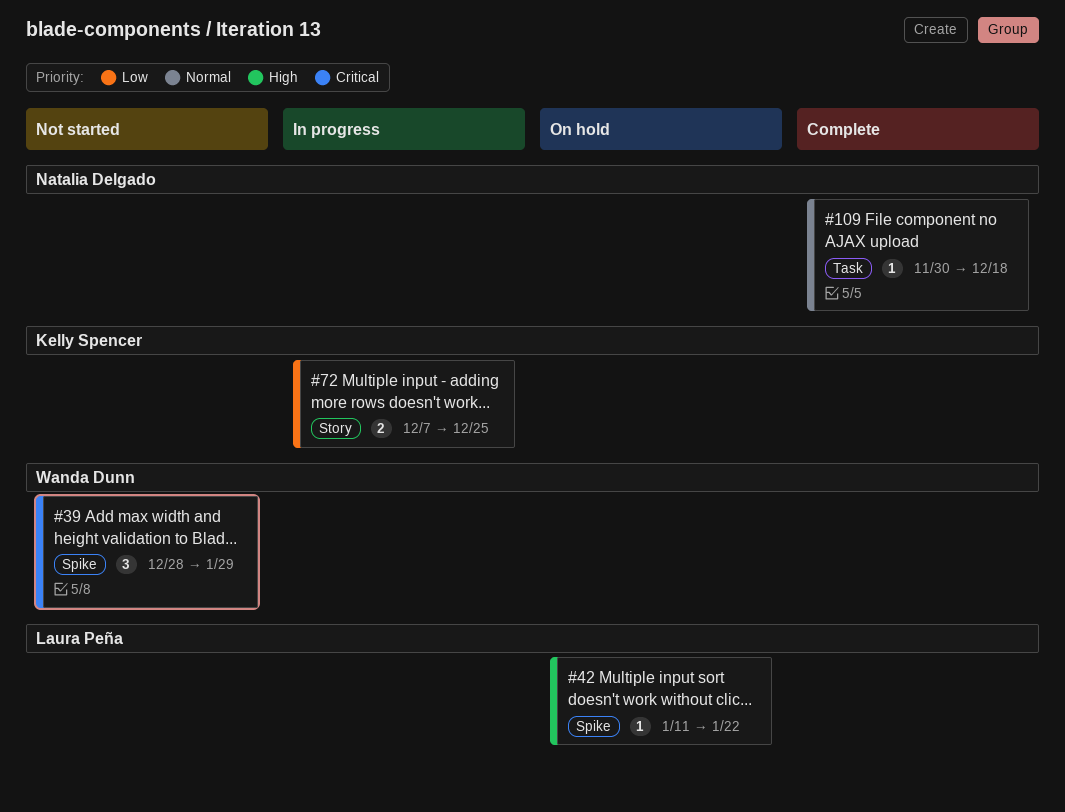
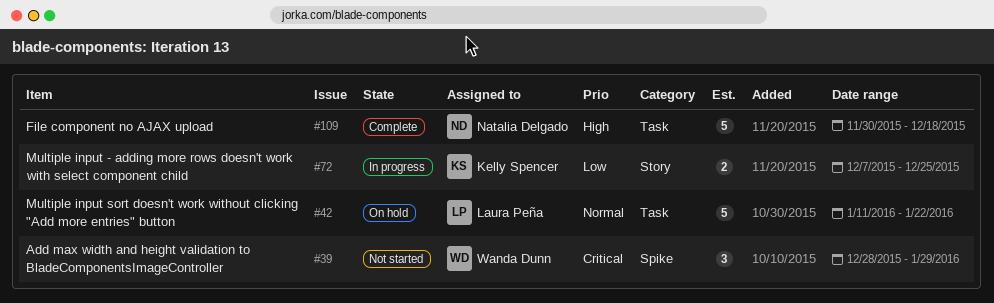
#42, priority: High -> Normal
#42, label: Spike -> Task
#42, estimate: 1 -> 5
#109, priority: Normal -> High
#109, estimate: 1 -> 5

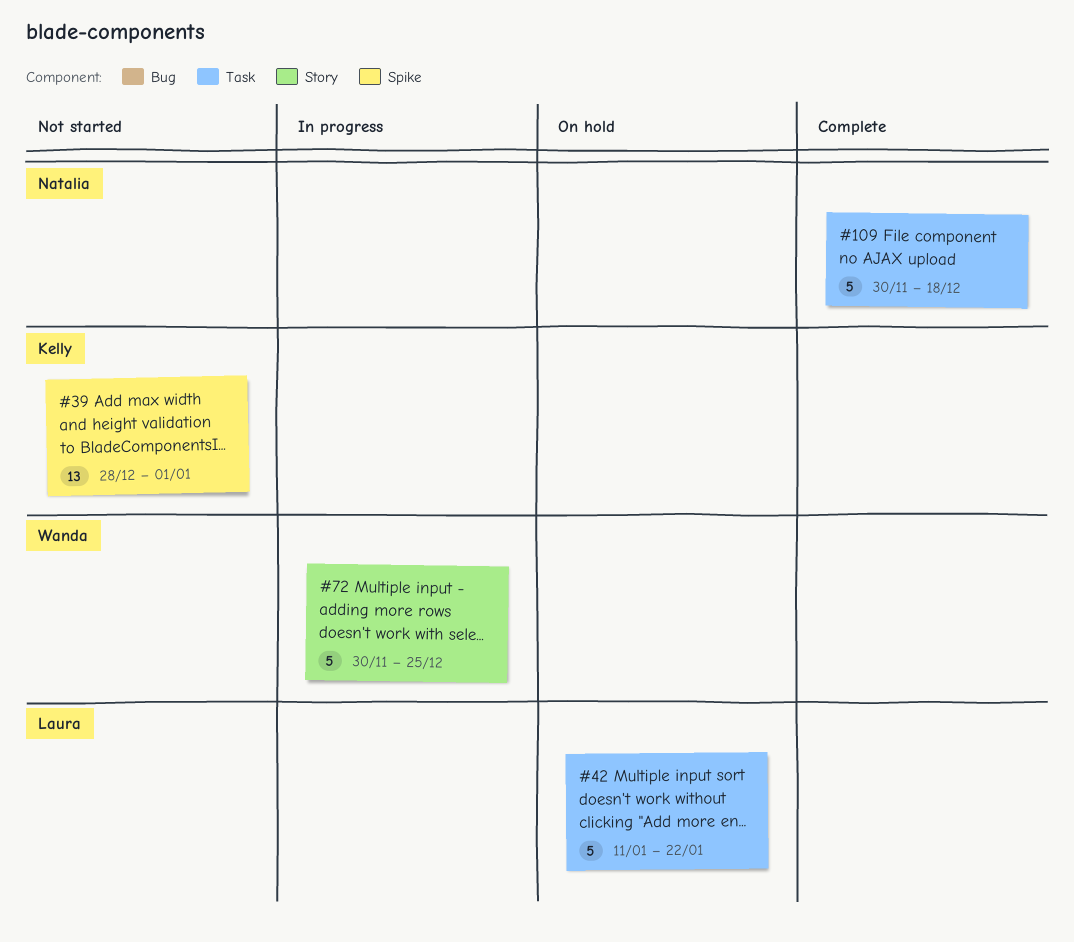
#39, owner: Wanda Dunn -> Kelly Spencer
#39, estimate: 3 -> 13
#39, due: Jan 29 -> Jan 1
#72, owner: Kelly Spencer -> Wanda Dunn
#72, estimate: 2 -> 5
#72, start: Dec 7 -> Nov 30

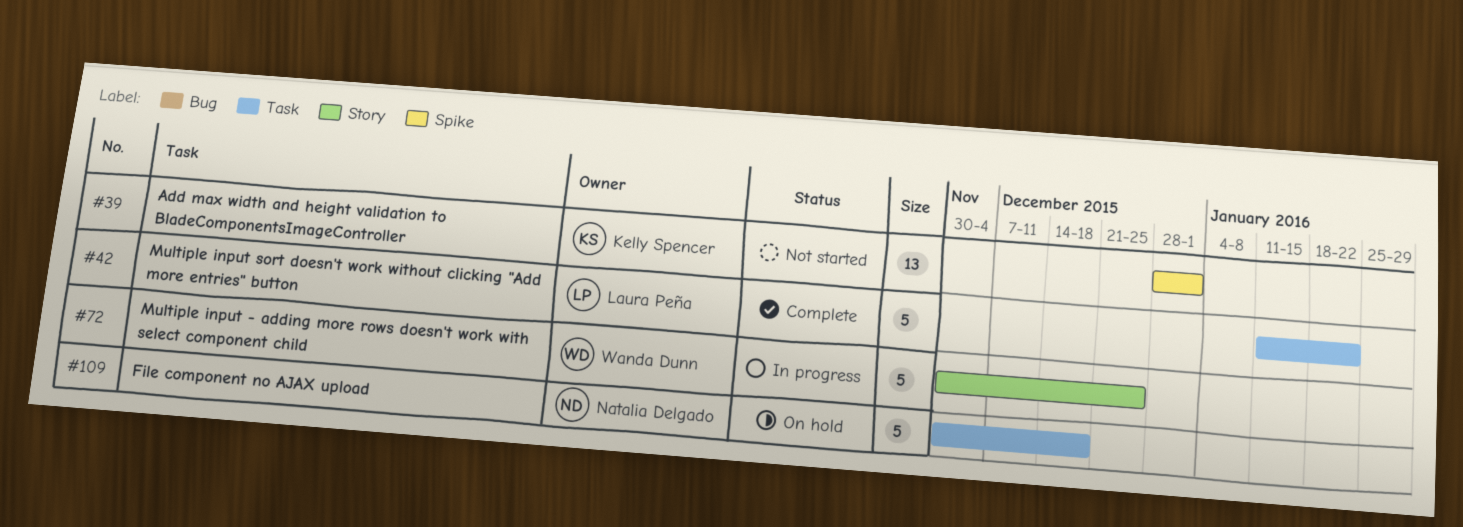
#42, status: On hold -> Complete
#109, status: Complete -> On hold

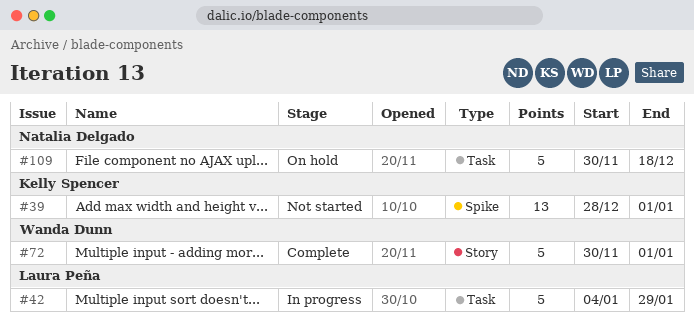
#42, status: Complete -> In progress
#42, start: Jan 11 -> Jan 4
#42, due: Jan 22 -> Jan 29
#72, status: In progress -> Complete
#72, due: Dec 25 -> Jan 1

